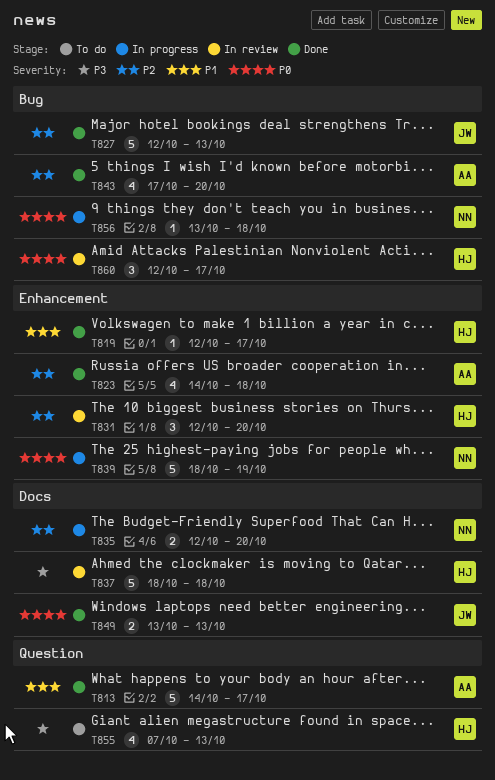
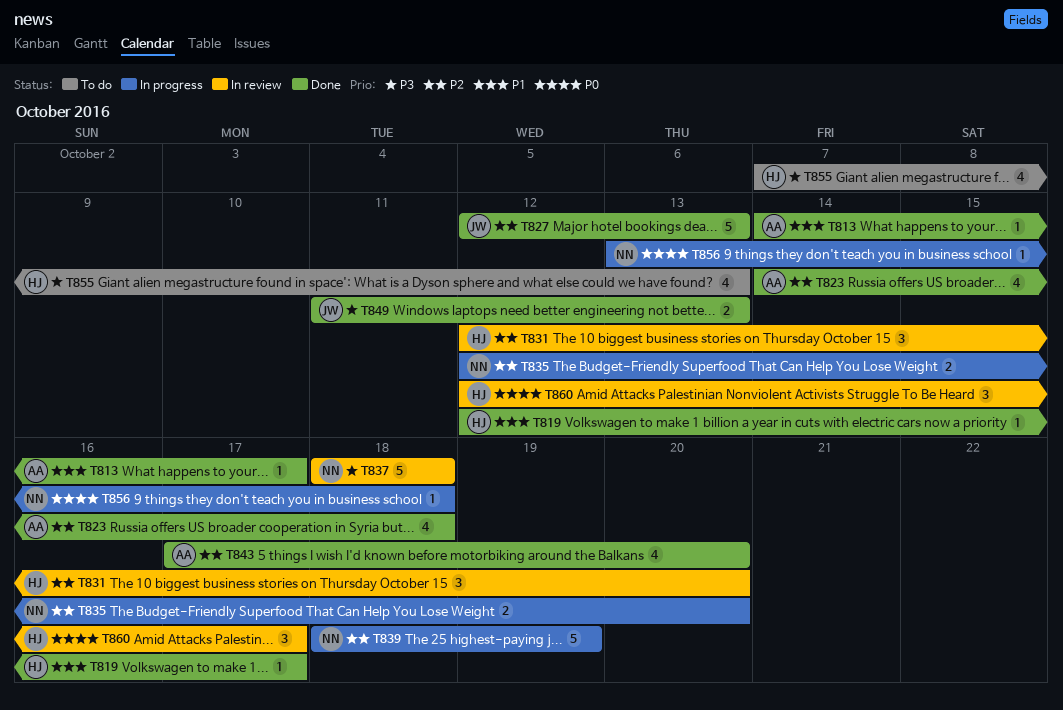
T813, estimate: 5 -> 1
T837, owner: HJ -> NN
T839, priority: P0 -> P2
T849, priority: P0 -> P3
T849, start: Oct 13 -> Oct 11

